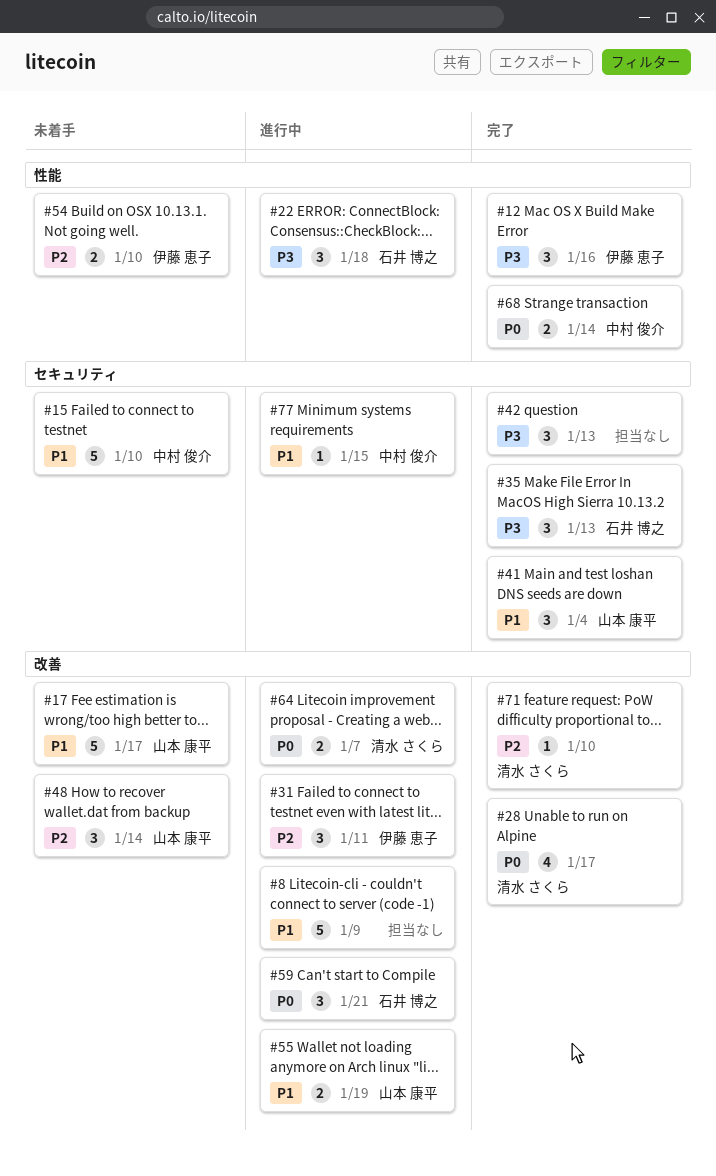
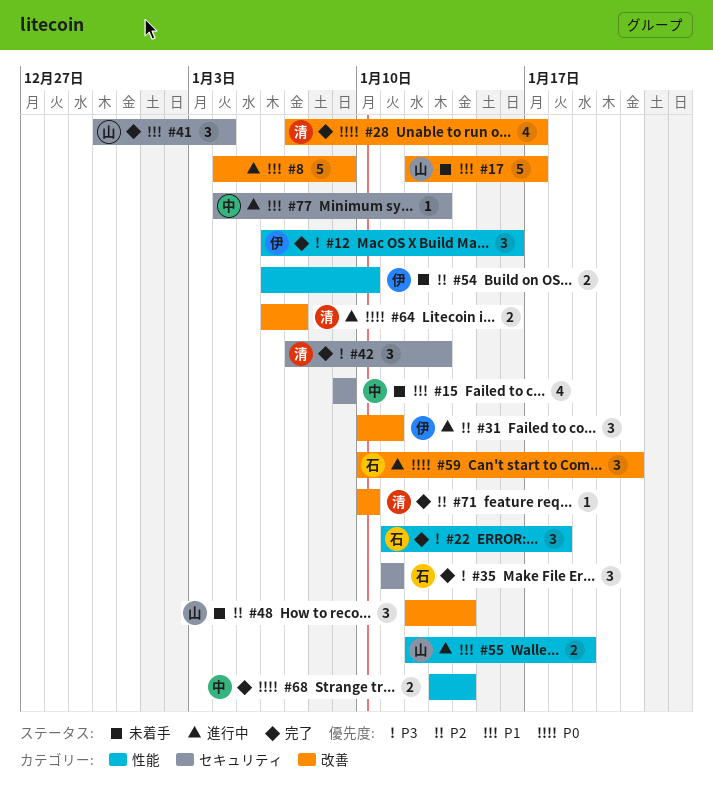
#15, estimate: 5 -> 4
#15, due: Jan 10 -> Jan 9
#22, status: 進行中 -> 完了
#35, due: Jan 13 -> Jan 11
#42, owner: none -> 清水 さくら
#55, label: 改善 -> 性能
#77, due: Jan 15 -> Jan 13

